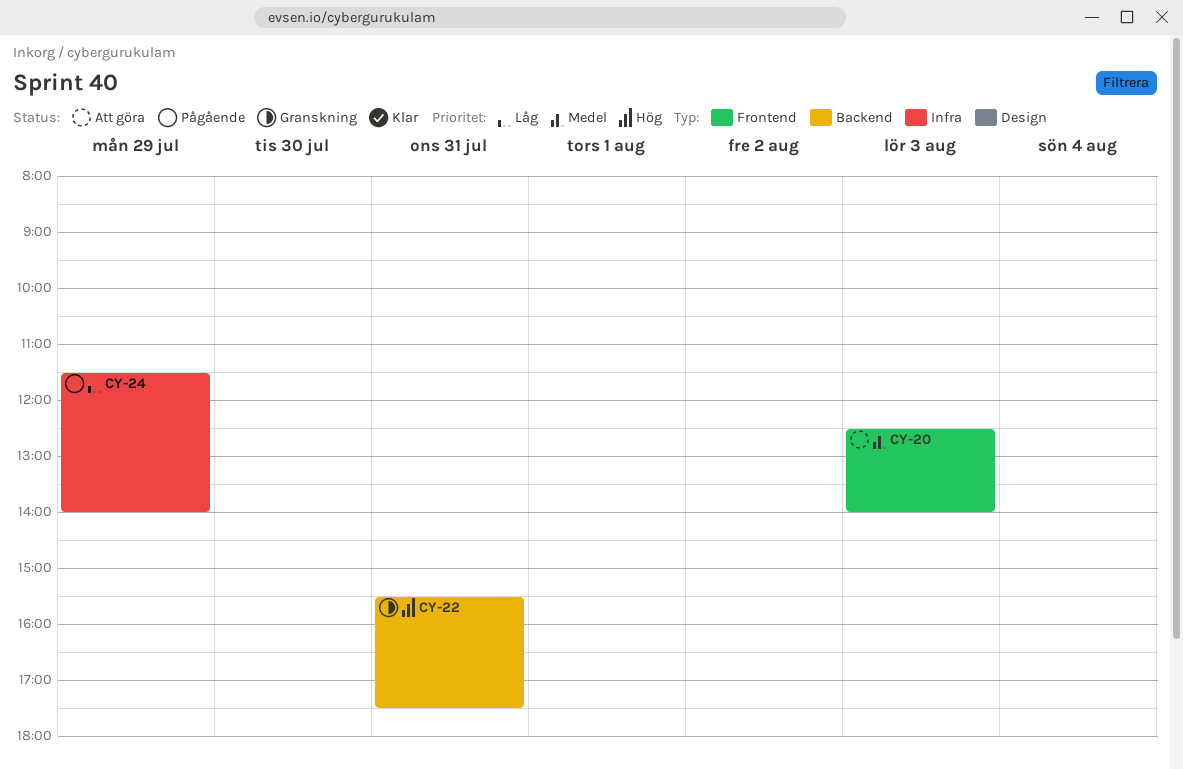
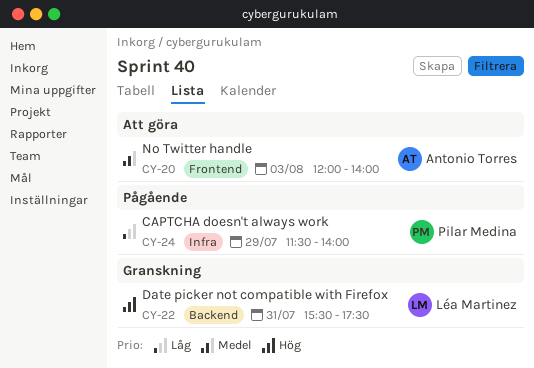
CY-20, begins: 12:30 -> 12:00

